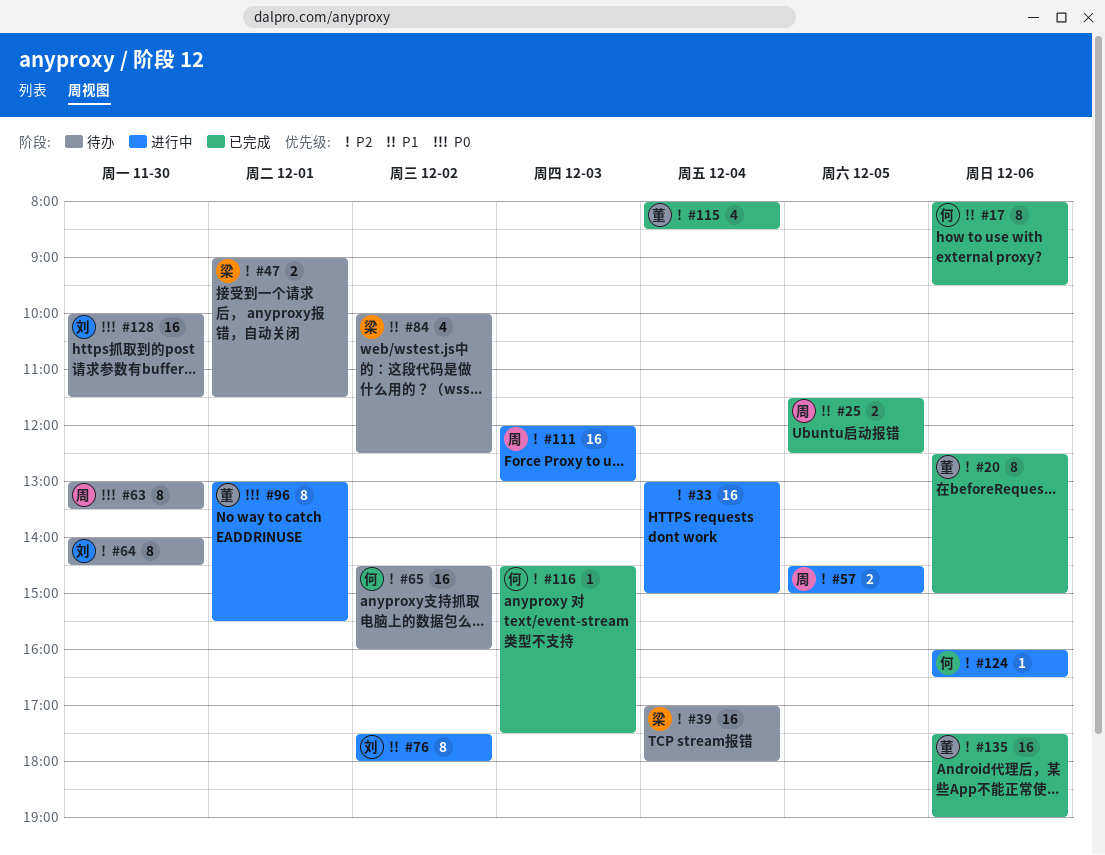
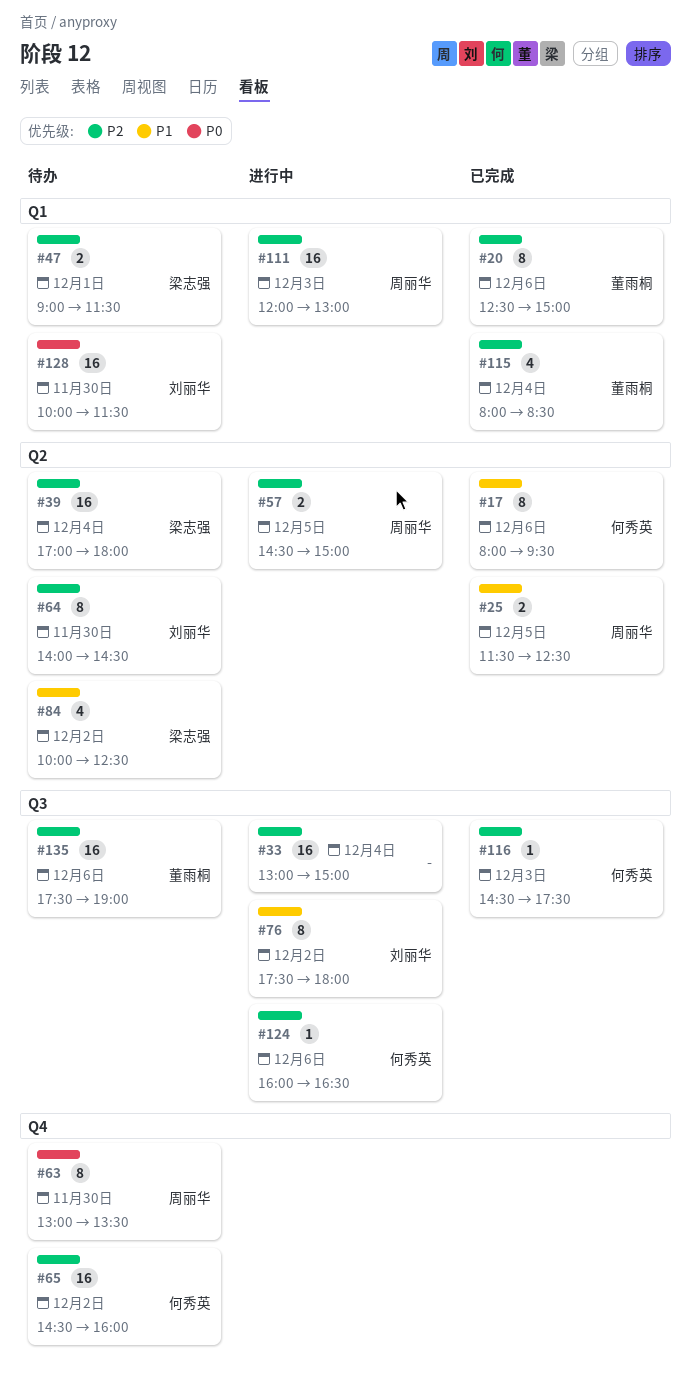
#96: present -> none
#135, status: 已完成 -> 待办

